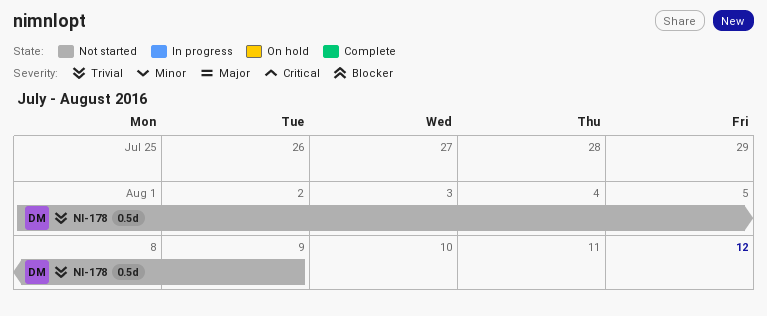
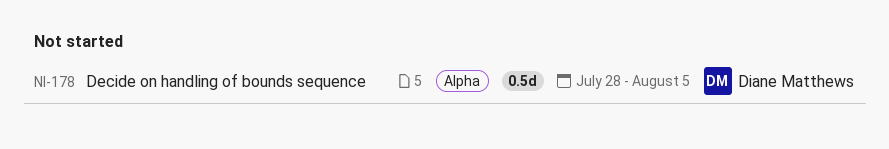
NI-178, start: Aug 1 -> Jul 28
NI-178, due: Aug 9 -> Aug 5

